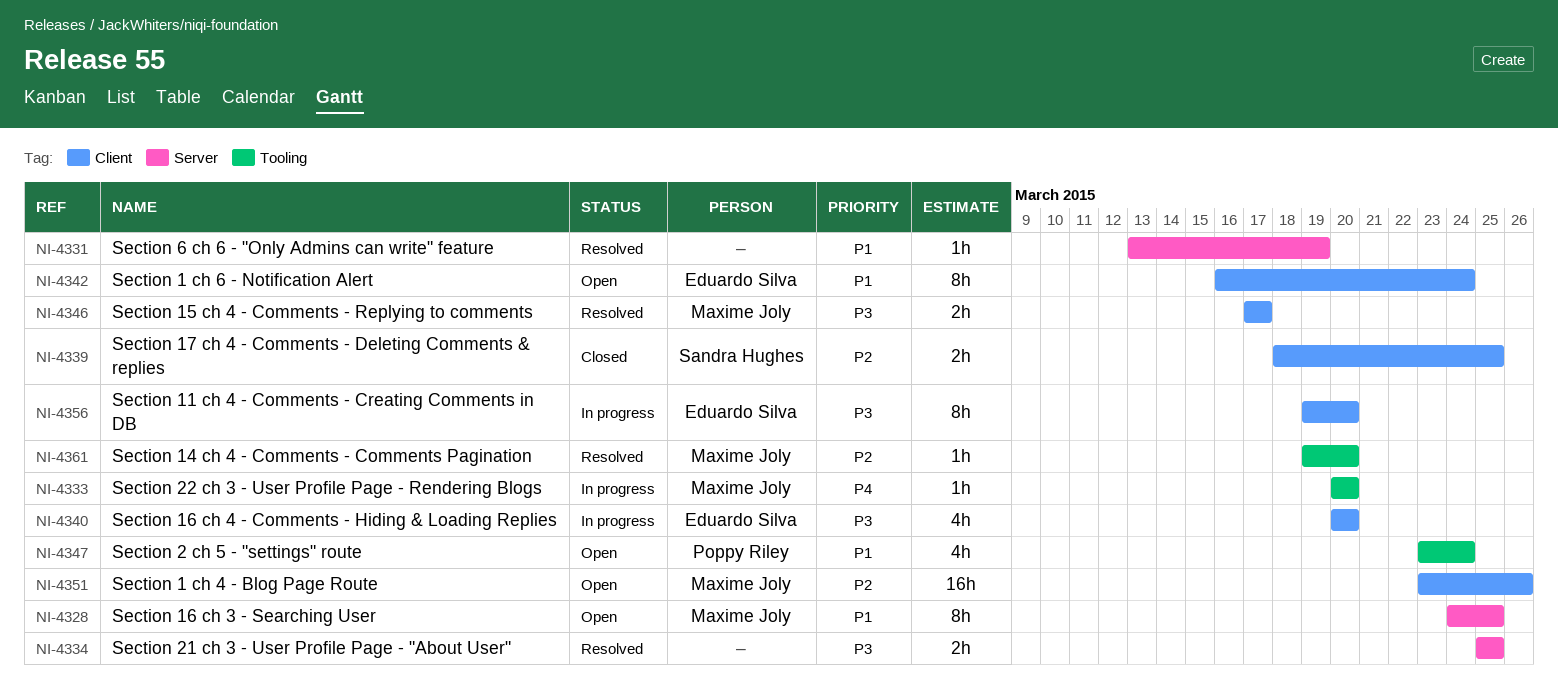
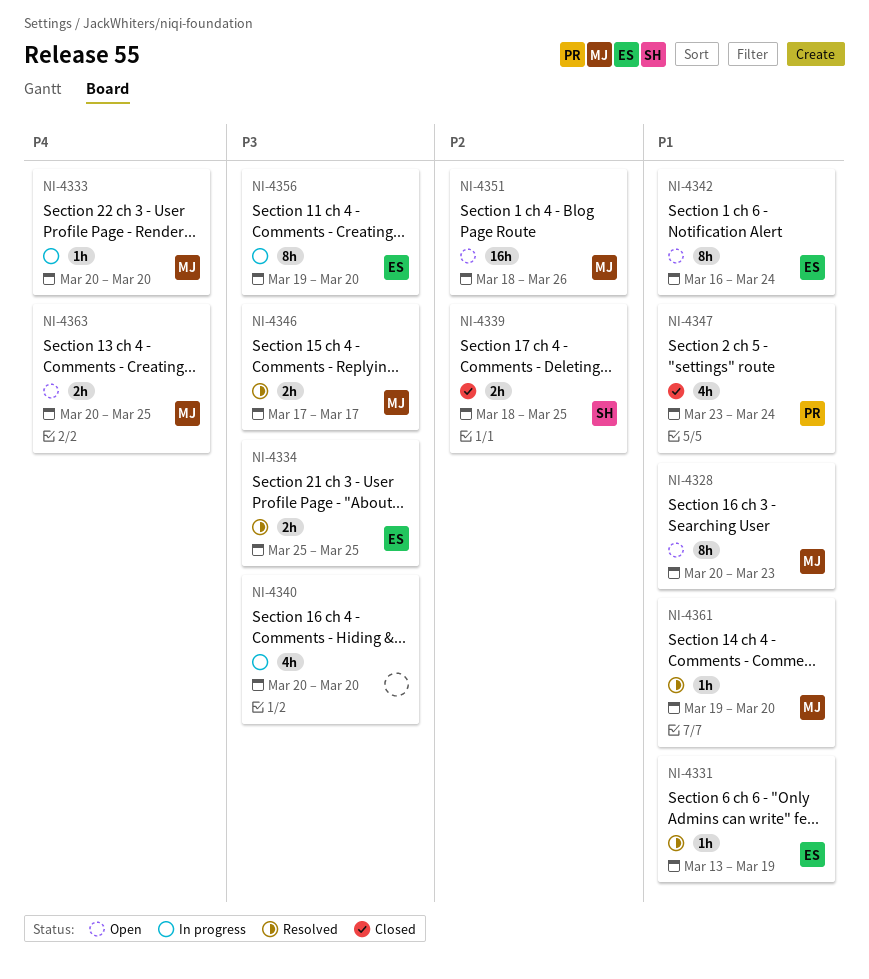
NI-4328, start: Mar 24 -> Mar 20
NI-4328, due: Mar 25 -> Mar 23
NI-4331, owner: none -> Eduardo Silva
NI-4334, owner: none -> Eduardo Silva
NI-4340, owner: Eduardo Silva -> none
NI-4347, status: Open -> Closed
NI-4351, start: Mar 23 -> Mar 18
NI-4361, priority: P2 -> P1
NI-4363: none -> present

